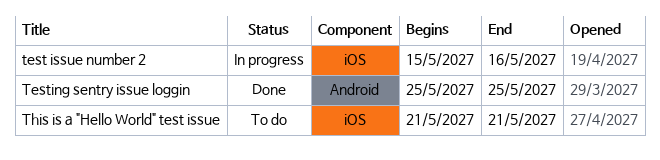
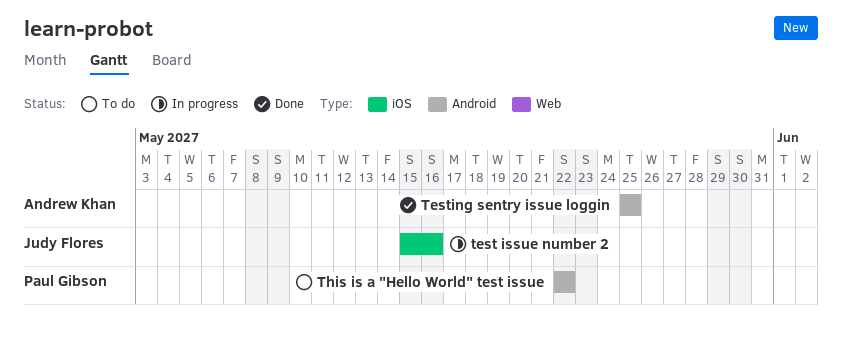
This is a "Hello World" test issue, label: iOS -> Android
This is a "Hello World" test issue, start: May 21 -> May 22
This is a "Hello World" test issue, due: May 21 -> May 22

